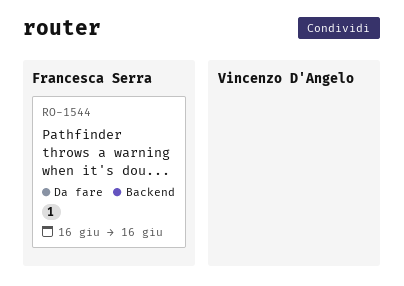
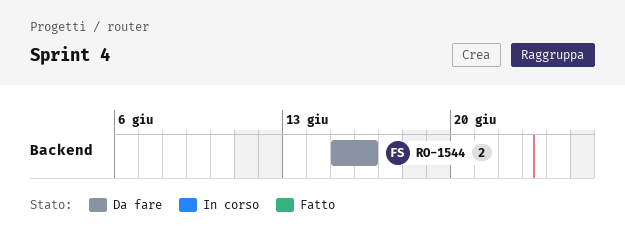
RO-1544, estimate: 1 -> 2
RO-1544, start: Jun 16 -> Jun 15

